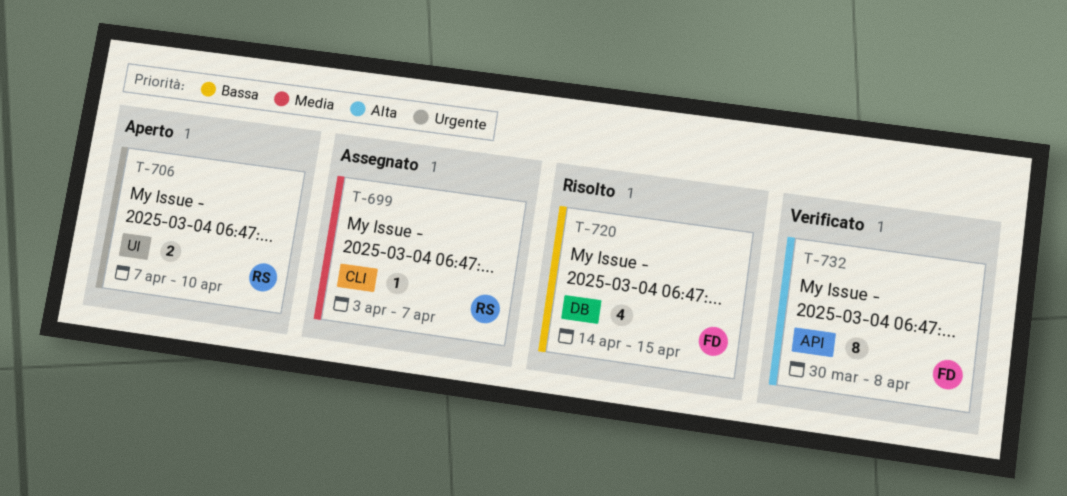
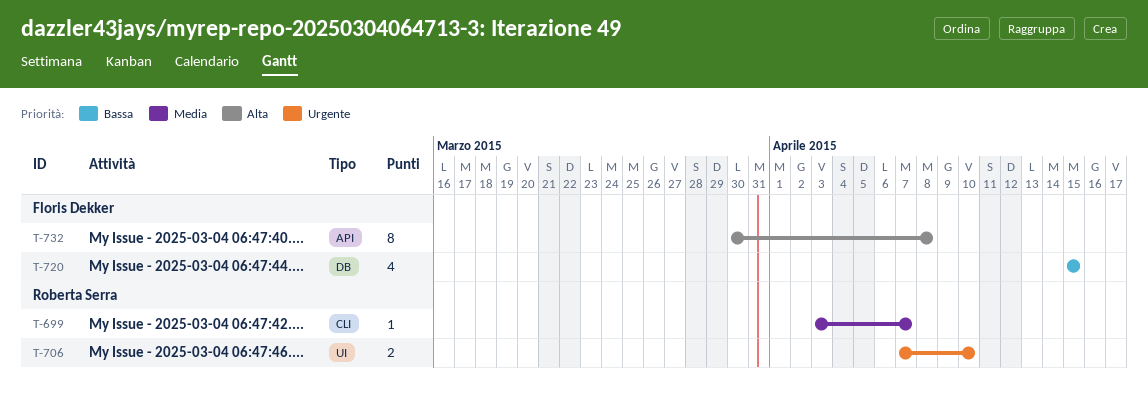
T-720, start: Apr 14 -> Apr 15

